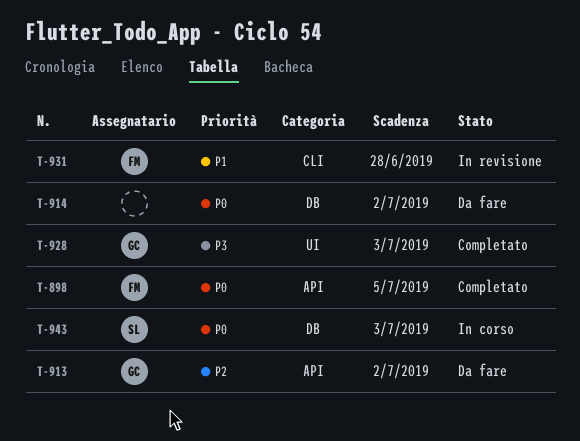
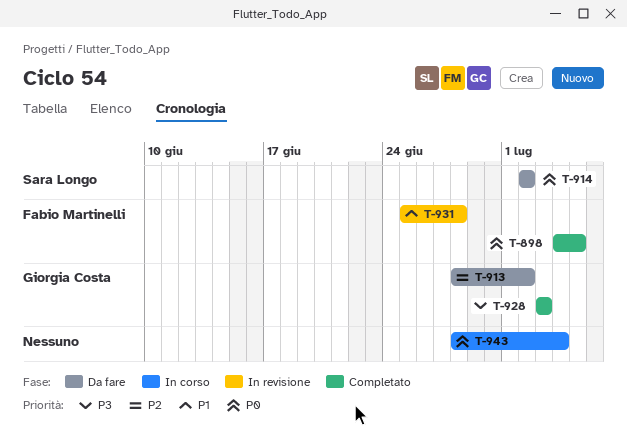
T-914, owner: none -> Sara Longo
T-943, owner: Sara Longo -> none
T-943, due: Jul 3 -> Jul 4

